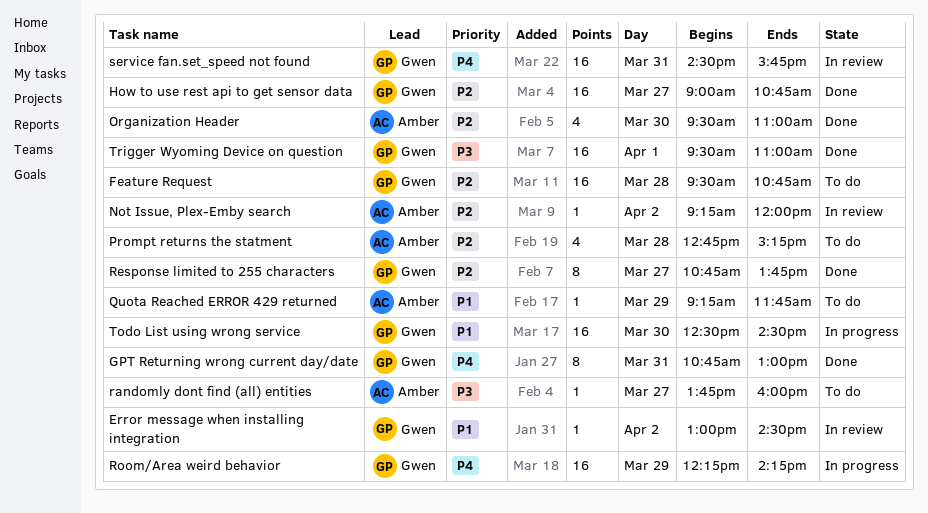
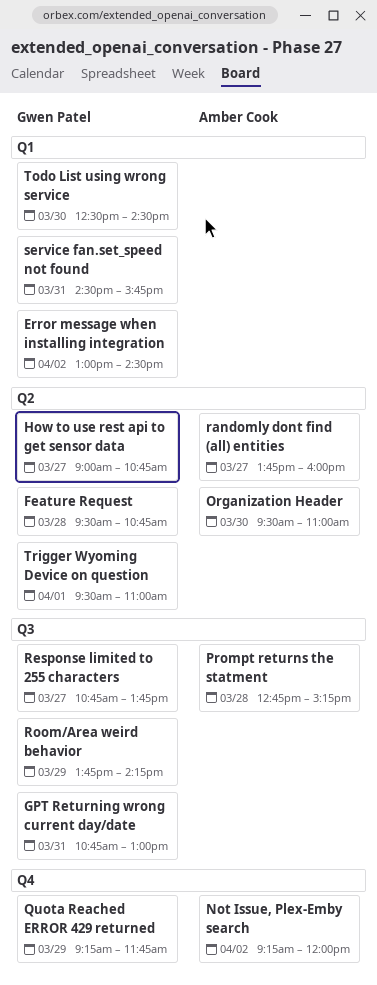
Quota Reached ERROR 429 returned, owner: Amber Cook -> Gwen Patel
Room/Area weird behavior, begins: 12:15 -> 13:45

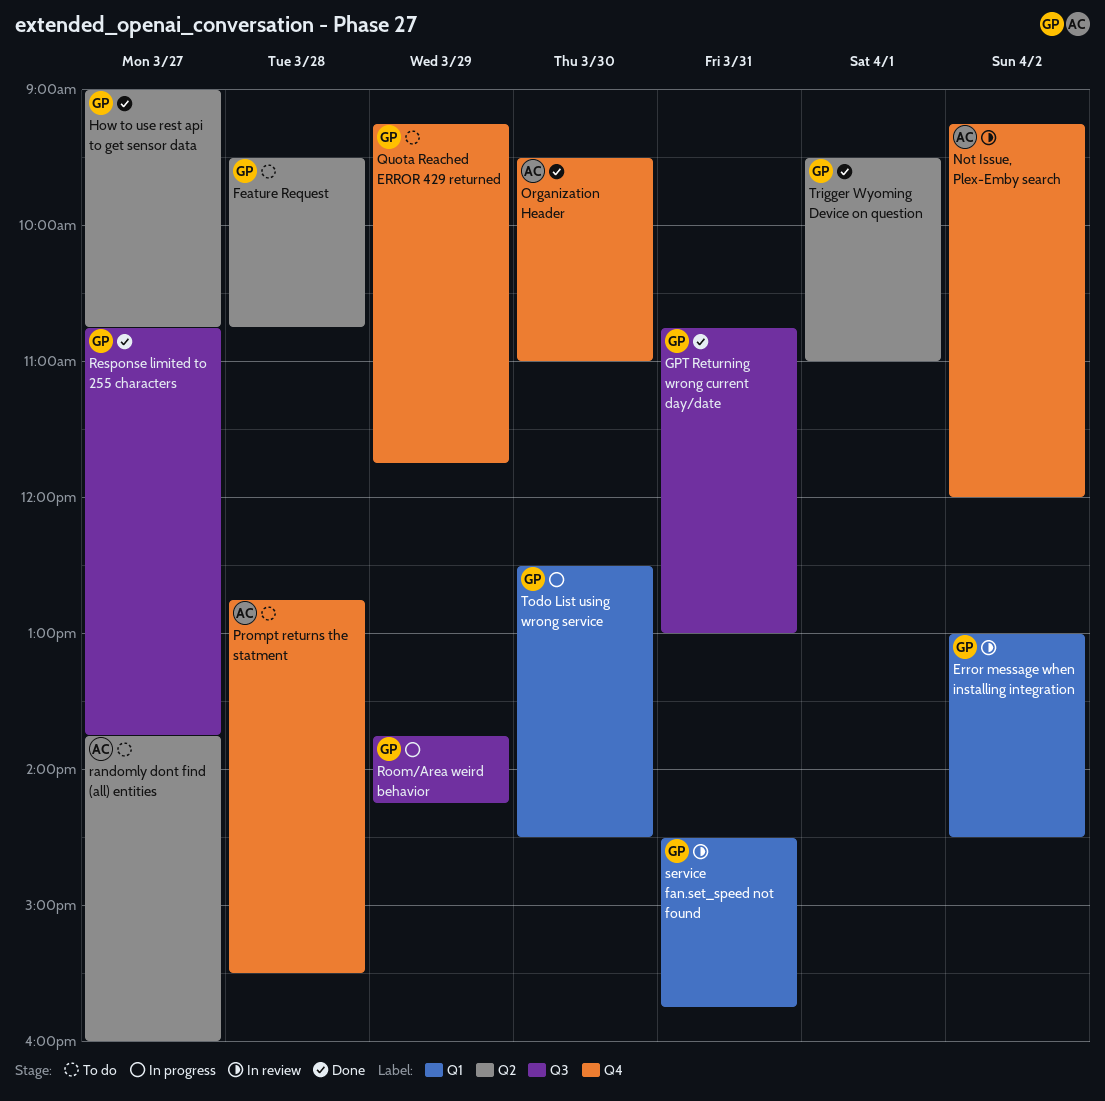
Organization Header, label: Q2 -> Q4
Prompt returns the statment, label: Q3 -> Q4
Prompt returns the statment, ends: 15:15 -> 15:30

